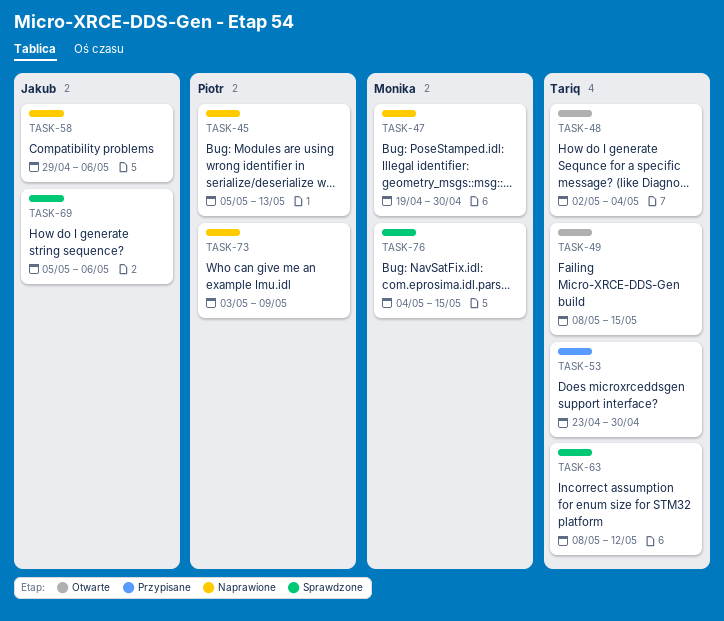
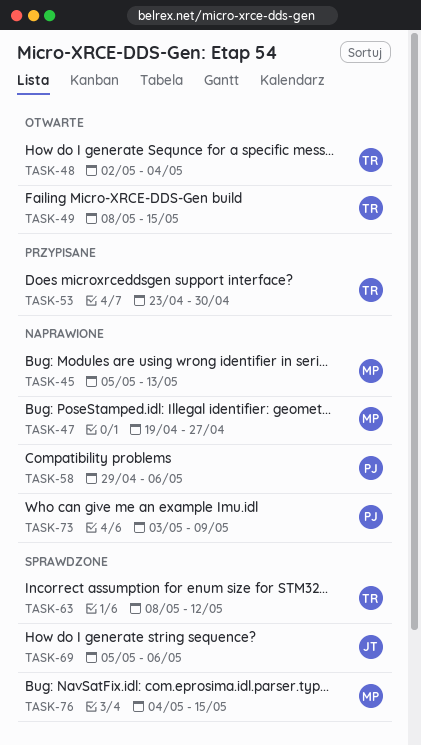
TASK-45, owner: Piotr -> Monika
TASK-47, due: Apr 30 -> Apr 27
TASK-58, owner: Jakub -> Piotr

